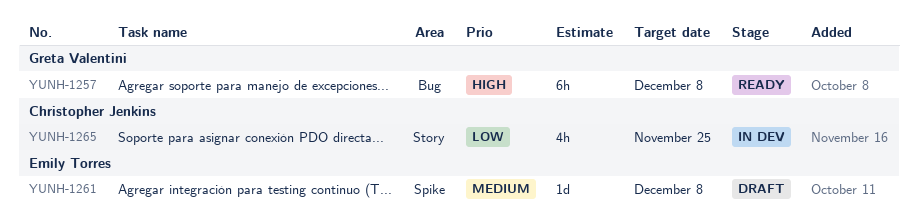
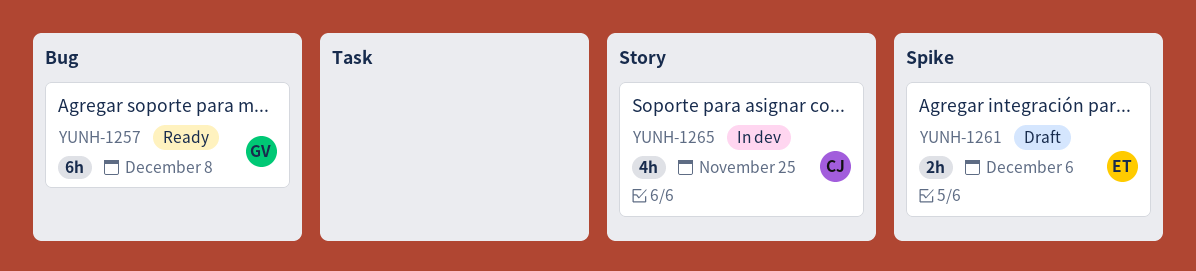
YUNH-1261, estimate: 1d -> 2h
YUNH-1261, due: Dec 8 -> Dec 6

